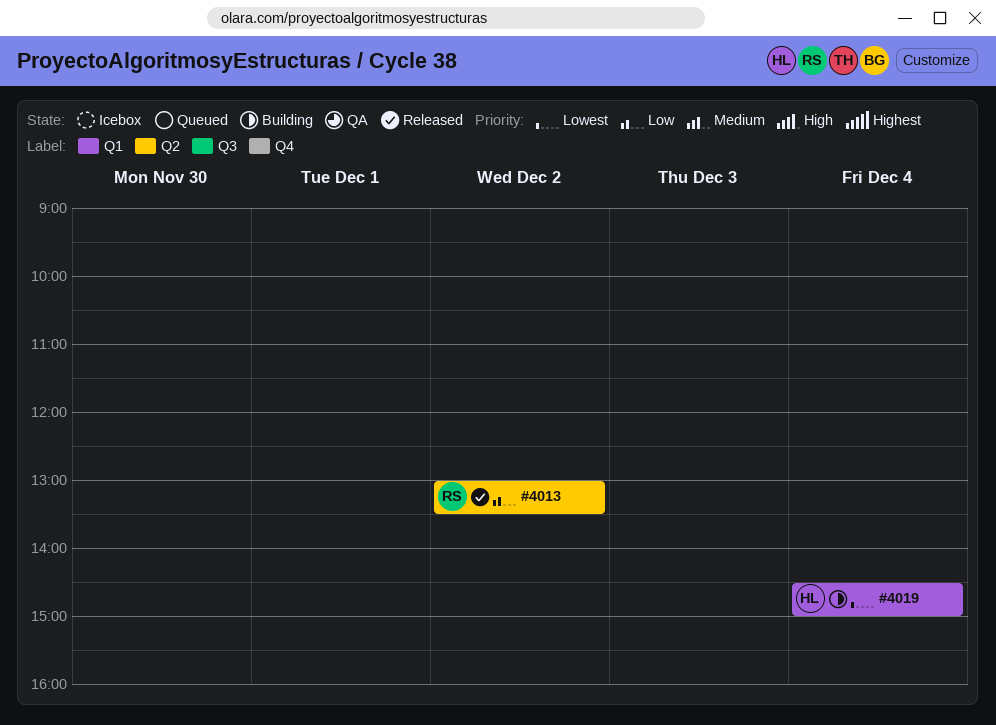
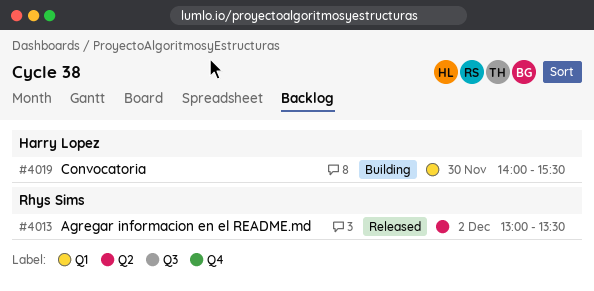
#4019, day: Dec 4 -> Nov 30
#4019, begins: 14:30 -> 14:00
#4019, ends: 15:00 -> 15:30

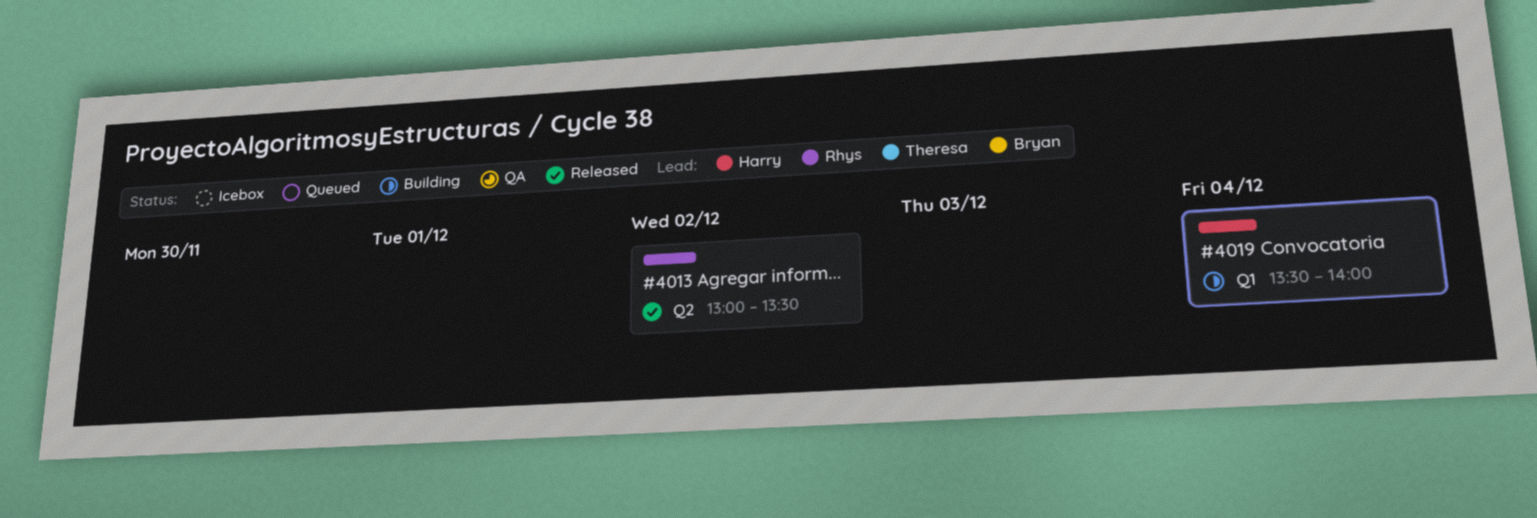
#4019, day: Nov 30 -> Dec 4
#4019, begins: 14:00 -> 13:30
#4019, ends: 15:30 -> 14:00

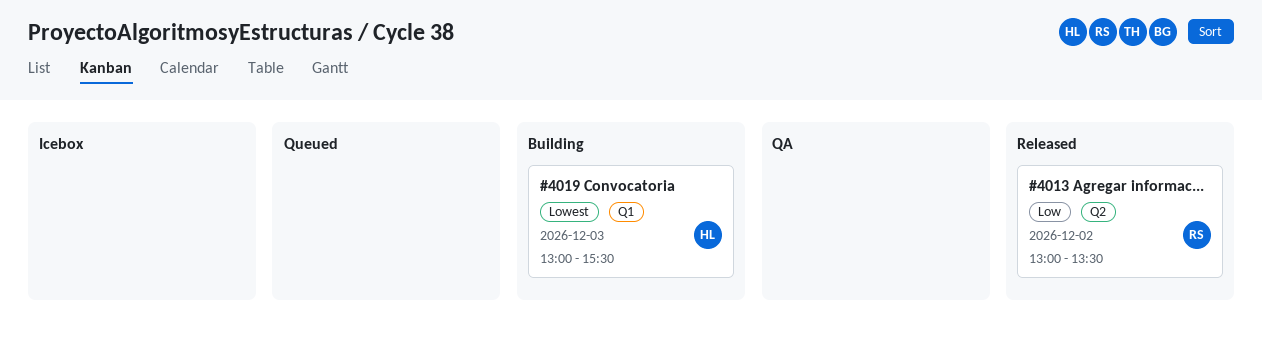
#4019, day: Dec 4 -> Dec 3
#4019, begins: 13:30 -> 13:00
#4019, ends: 14:00 -> 15:30

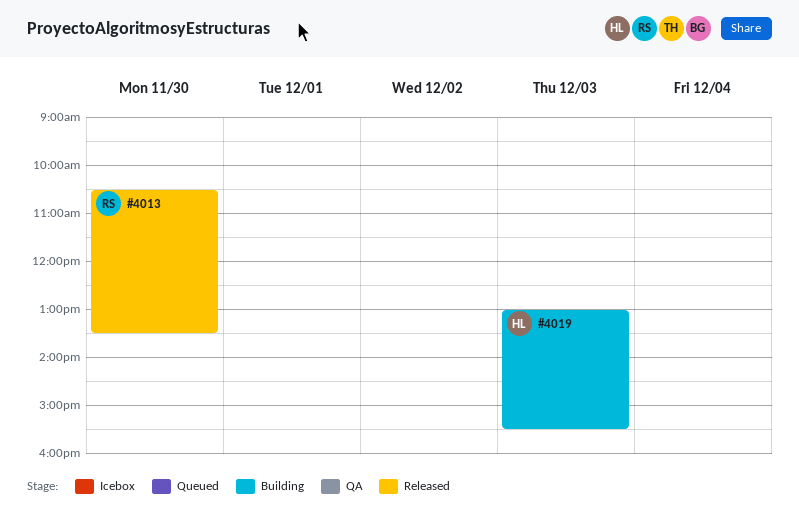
#4013, day: Dec 2 -> Nov 30
#4013, begins: 13:00 -> 10:30

